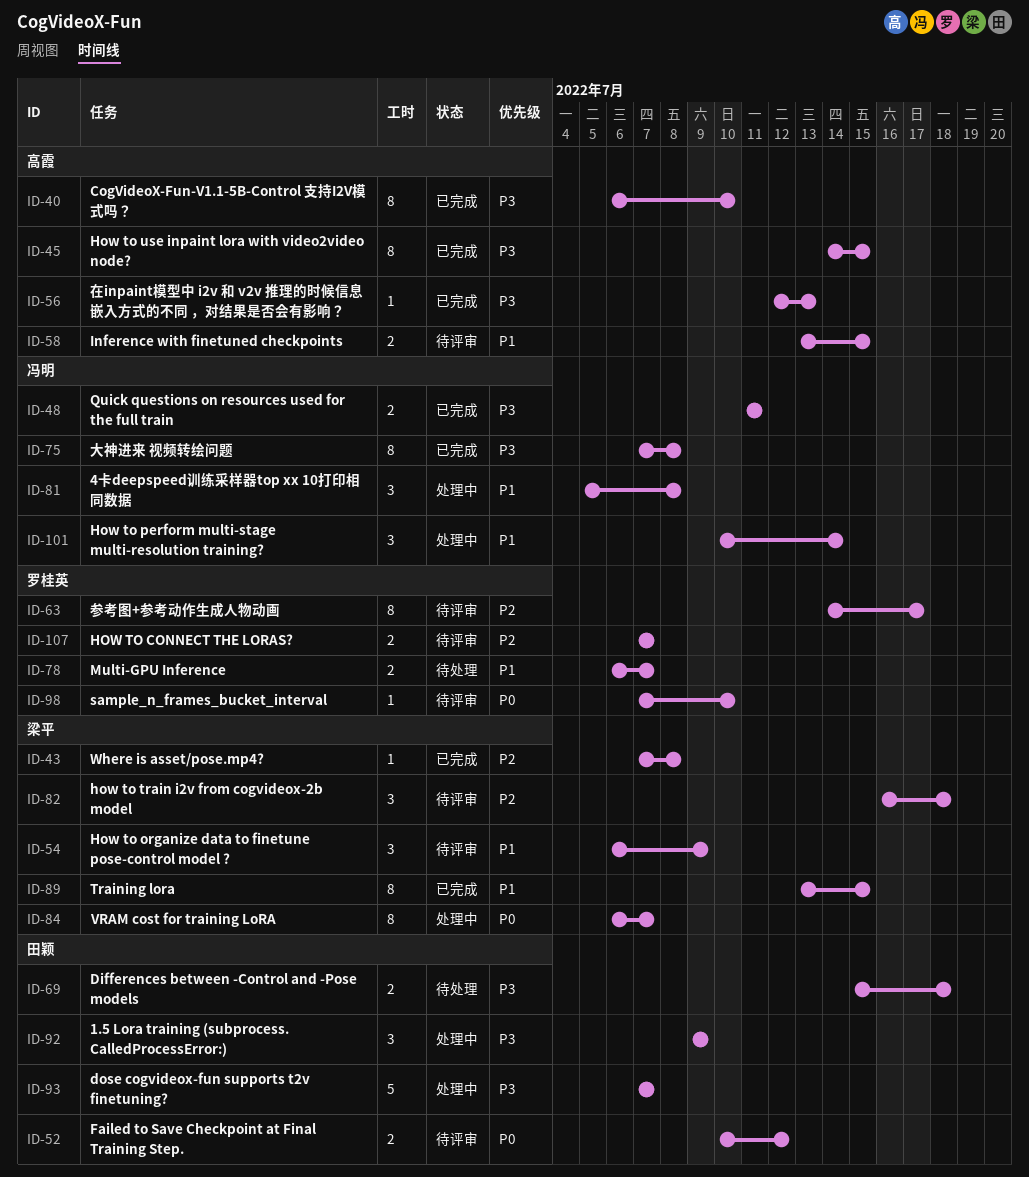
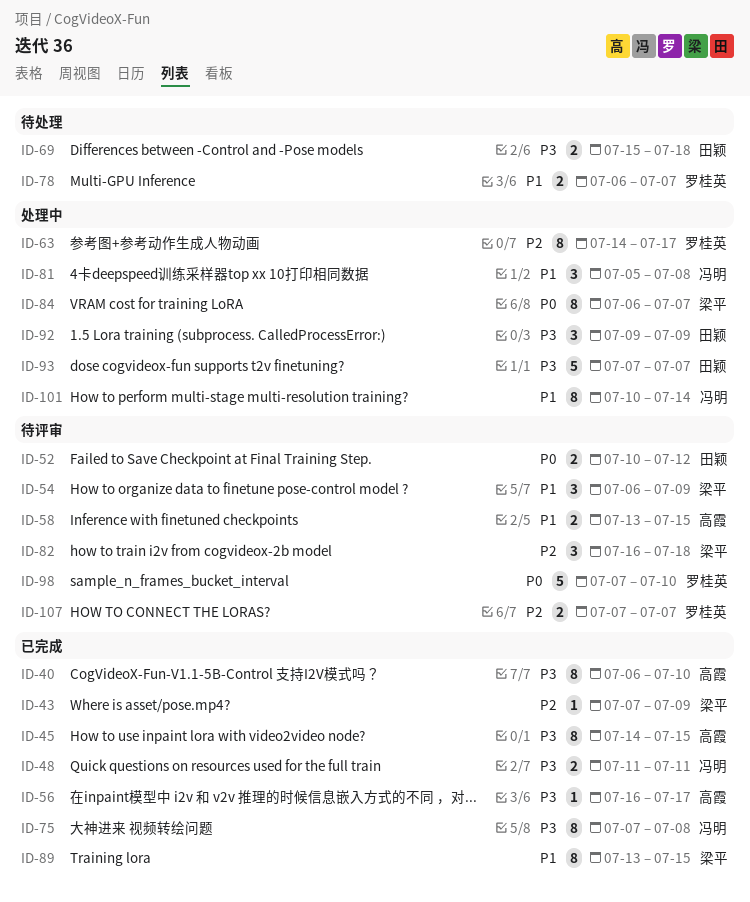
ID-43, due: Jul 8 -> Jul 9
ID-56, start: Jul 12 -> Jul 16
ID-56, due: Jul 13 -> Jul 17
ID-63, status: 待评审 -> 处理中
ID-98, estimate: 1 -> 5
ID-101, estimate: 3 -> 8

